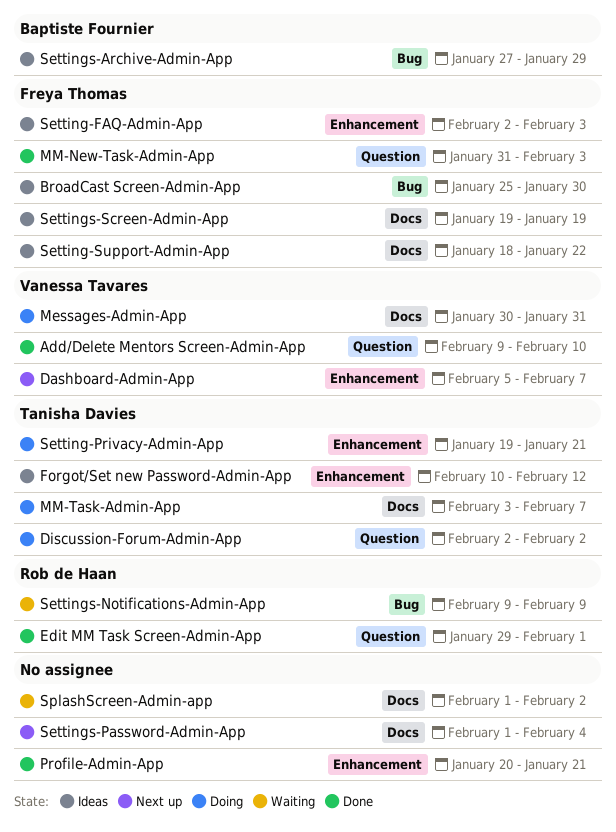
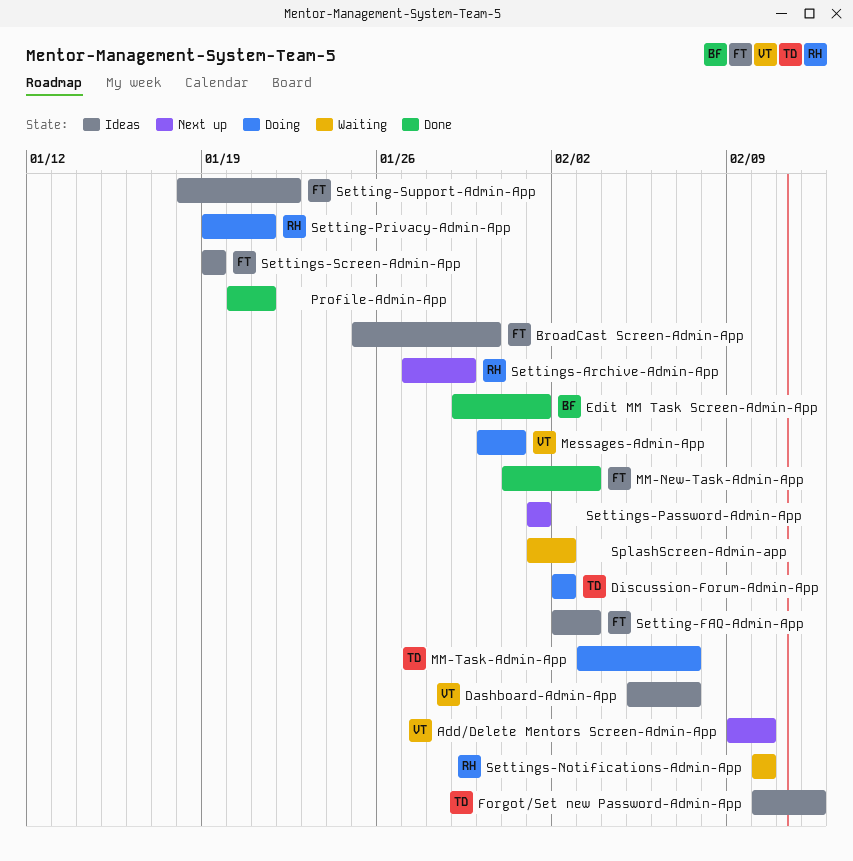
Add/Delete Mentors Screen-Admin-App, status: Done -> Next up
Dashboard-Admin-App, status: Next up -> Ideas
Edit MM Task Screen-Admin-App, owner: Rob de Haan -> Baptiste Fournier
Setting-Privacy-Admin-App, owner: Tanisha Davies -> Rob de Haan
Settings-Archive-Admin-App, status: Ideas -> Next up
Settings-Archive-Admin-App, owner: Baptiste Fournier -> Rob de Haan
Settings-Notifications-Admin-App, start: Feb 9 -> Feb 10
Settings-Notifications-Admin-App, due: Feb 9 -> Feb 10
Settings-Password-Admin-App, due: Feb 4 -> Feb 1

